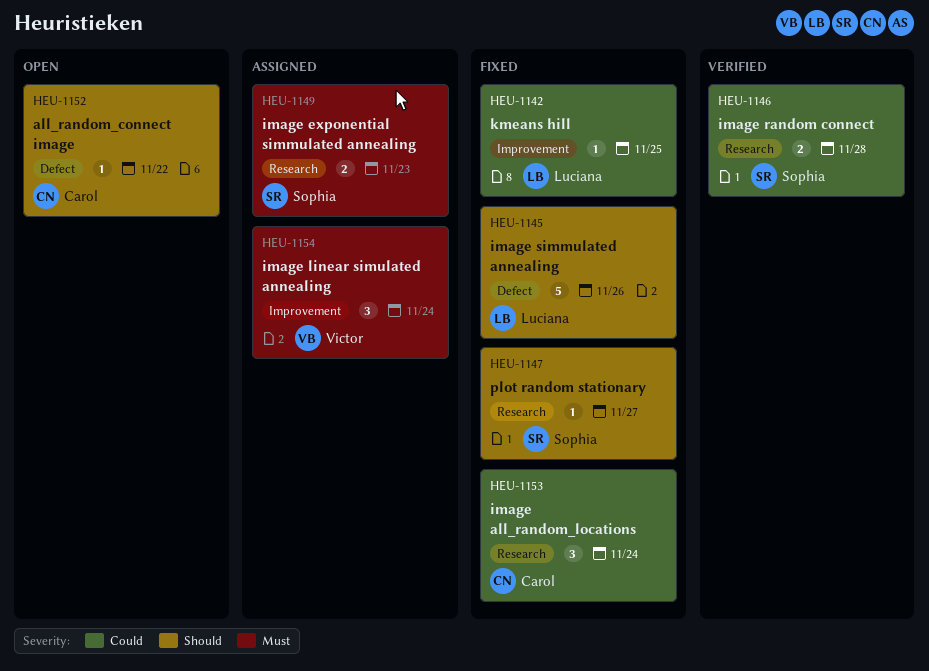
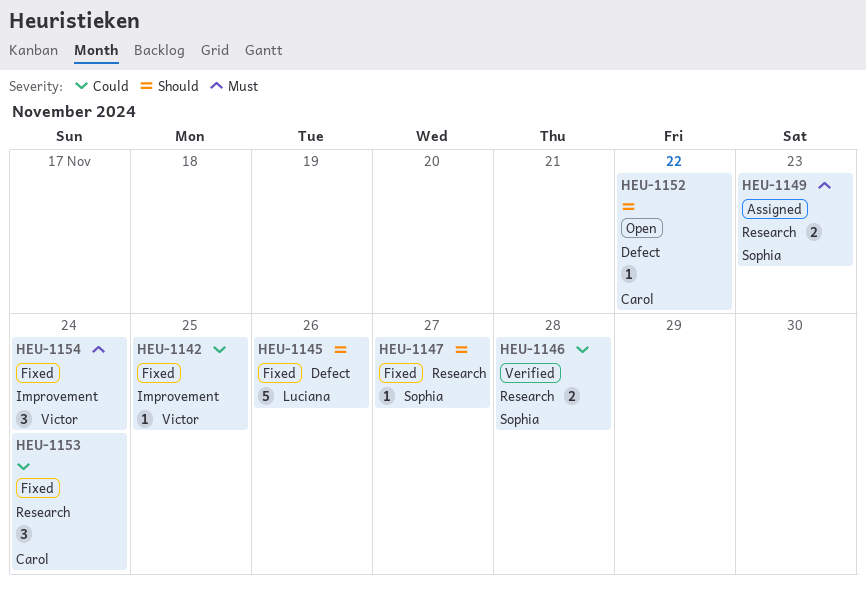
HEU-1142, owner: Luciana -> Victor
HEU-1154, status: Assigned -> Fixed

